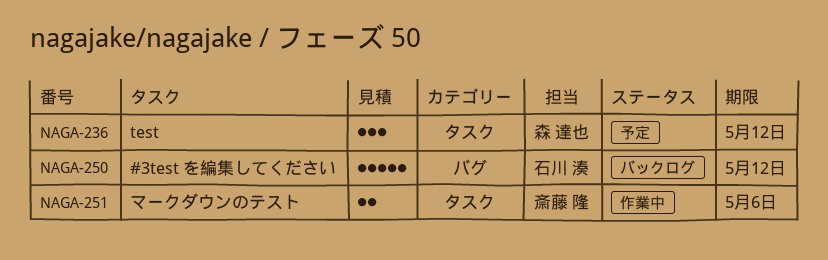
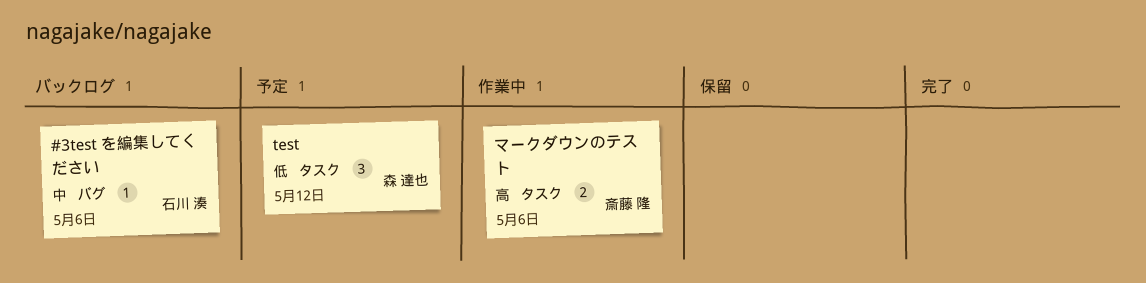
#3test を編集してください, estimate: 5 -> 1
#3test を編集してください, due: May 12 -> May 6

